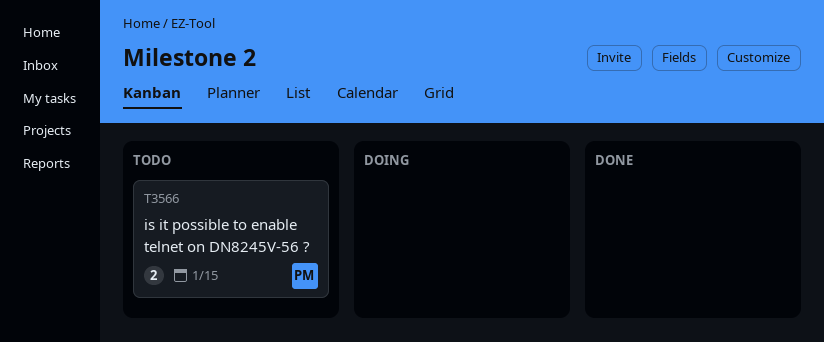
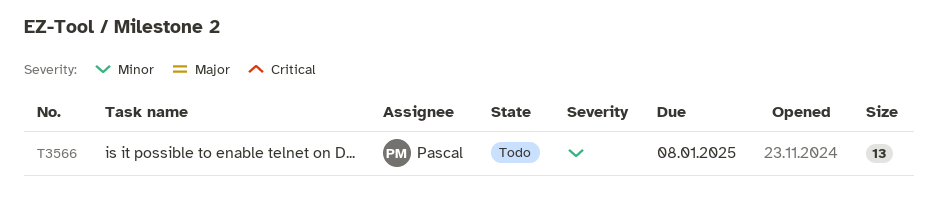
T3566, estimate: 2 -> 13
T3566, due: Jan 15 -> Jan 8

